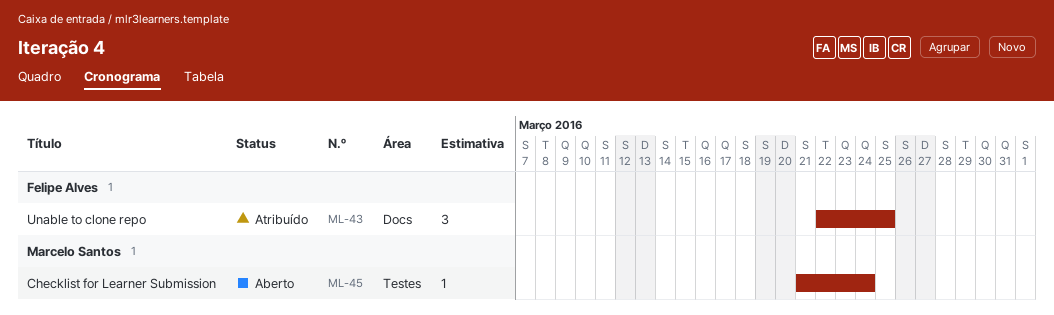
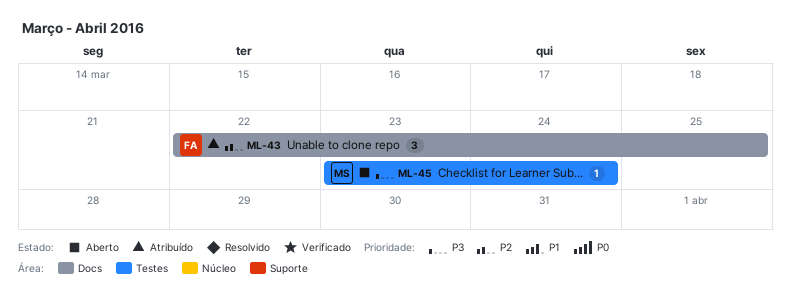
ML-45, start: Mar 21 -> Mar 23

